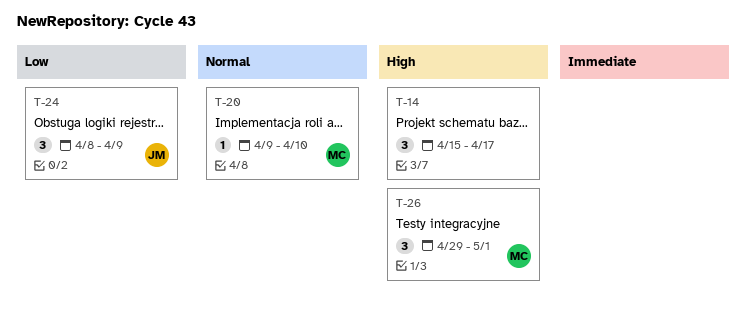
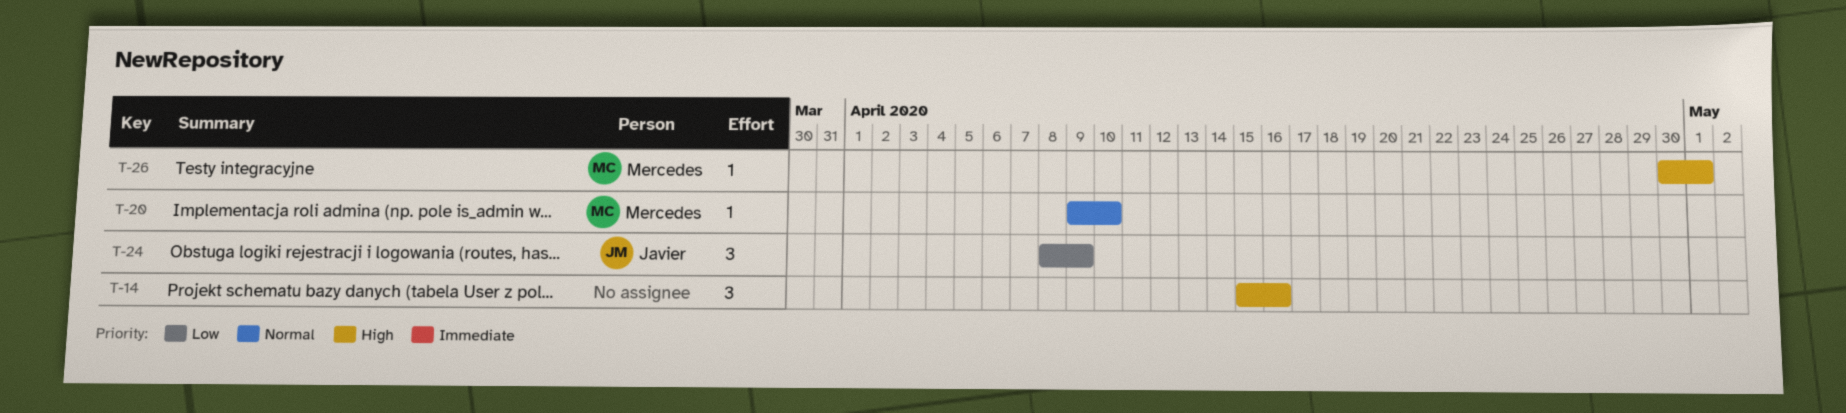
T-14, due: Apr 17 -> Apr 16
T-26, estimate: 3 -> 1
T-26, start: Apr 29 -> Apr 30

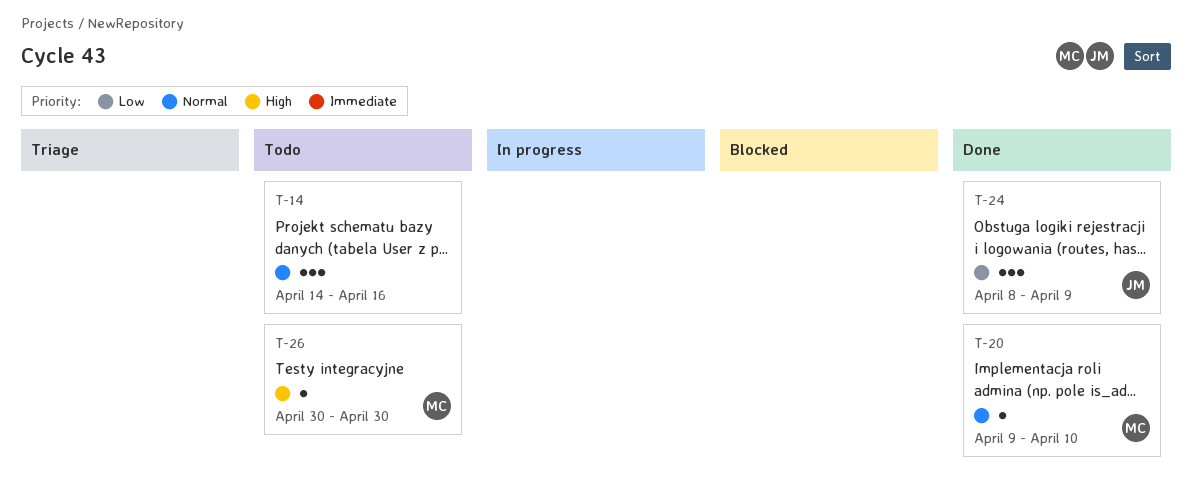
T-14, priority: High -> Normal
T-14, start: Apr 15 -> Apr 14
T-26, due: May 1 -> Apr 30

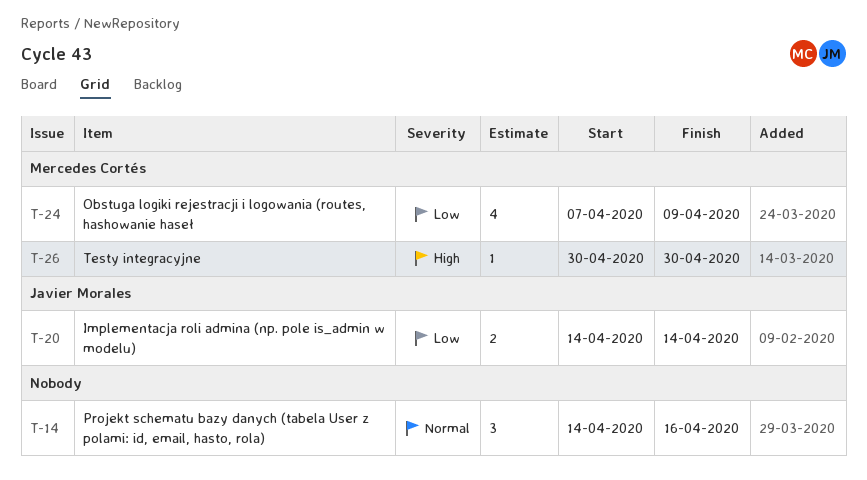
T-20, owner: Mercedes Cortés -> Javier Morales
T-20, priority: Normal -> Low
T-20, estimate: 1 -> 2
T-20, start: Apr 9 -> Apr 14
T-20, due: Apr 10 -> Apr 14
T-24, owner: Javier Morales -> Mercedes Cortés
T-24, estimate: 3 -> 4
T-24, start: Apr 8 -> Apr 7

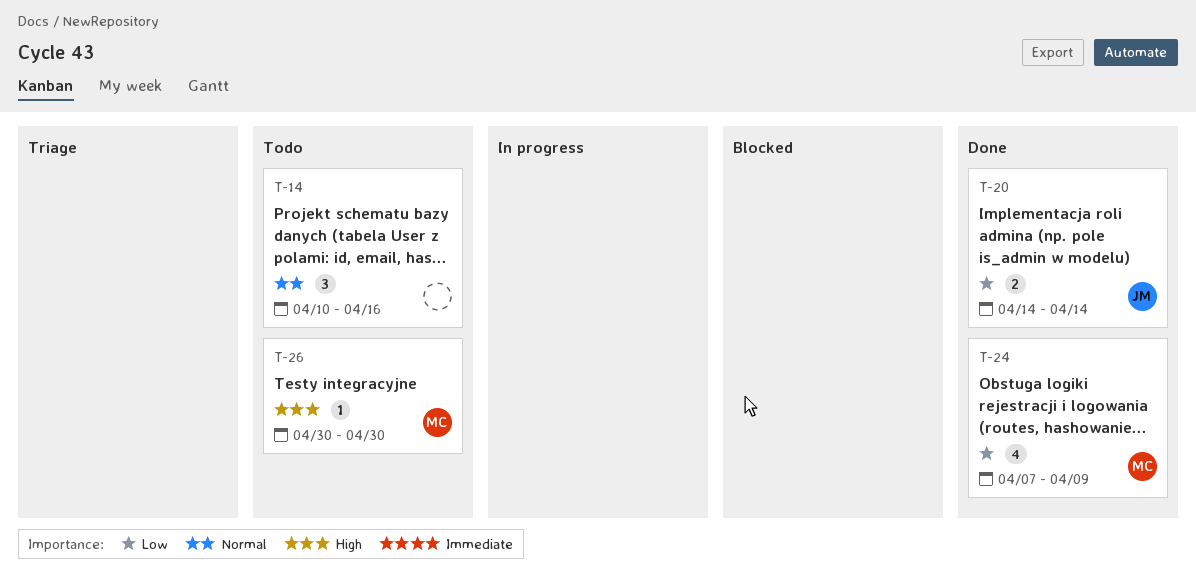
T-14, start: Apr 14 -> Apr 10

